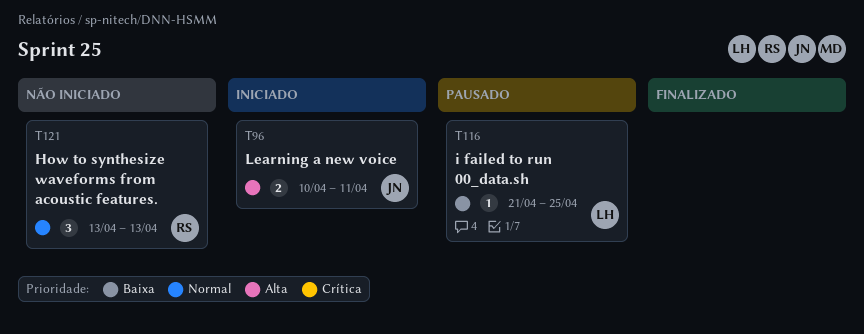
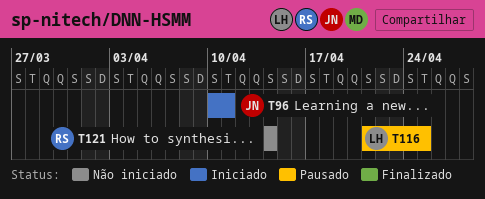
T121, start: Apr 13 -> Apr 14
T121, due: Apr 13 -> Apr 14

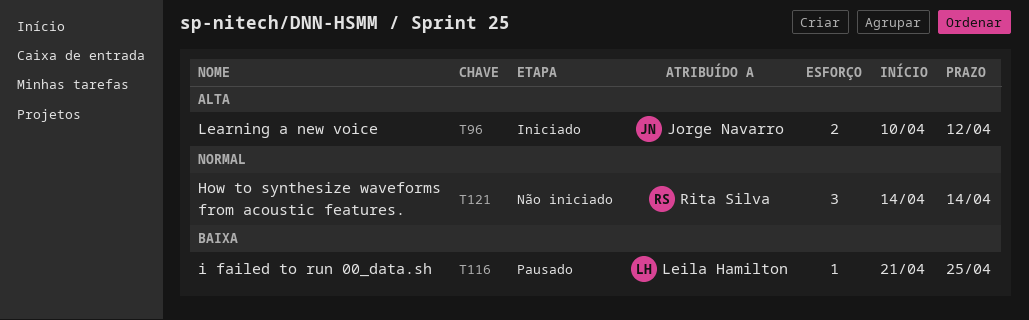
T96, due: Apr 11 -> Apr 12

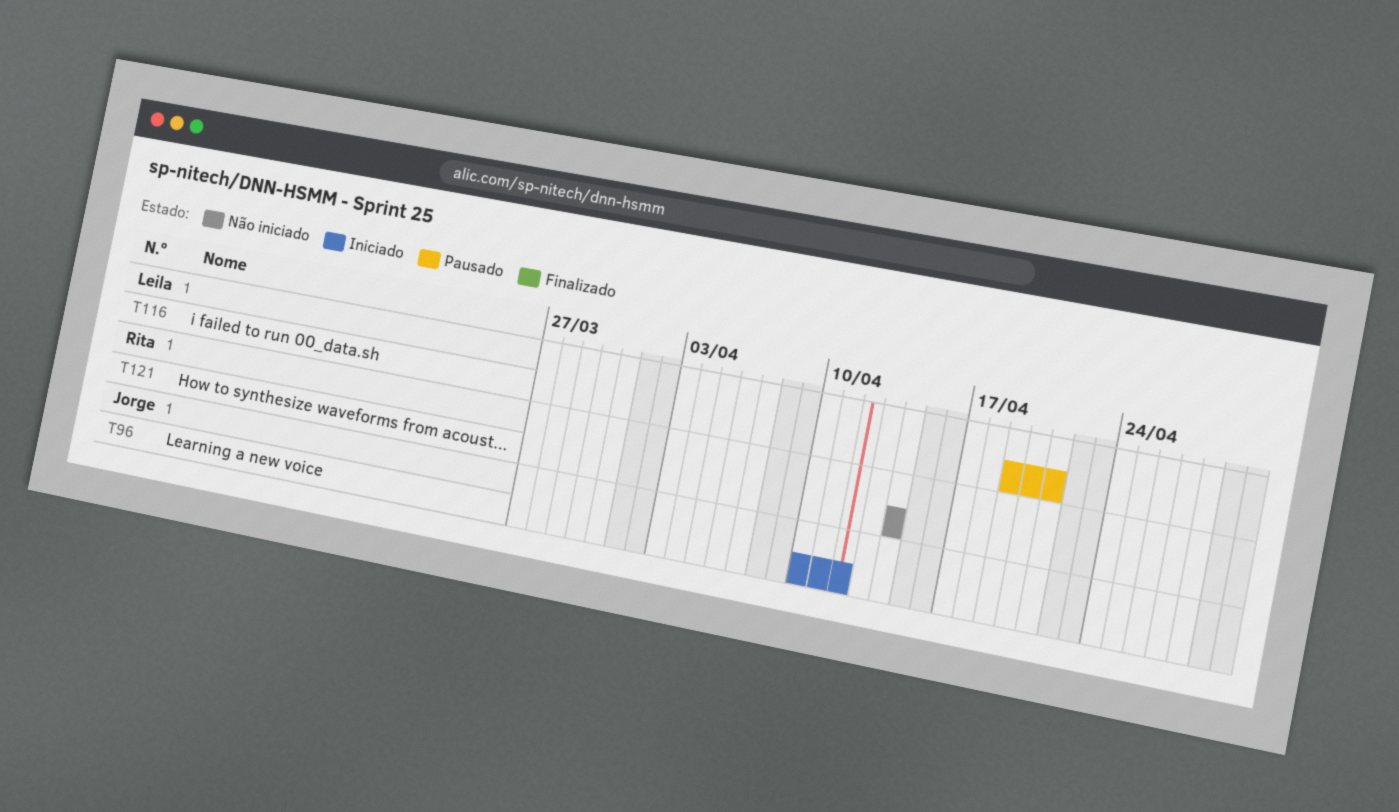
T116, start: Apr 21 -> Apr 19
T116, due: Apr 25 -> Apr 21

